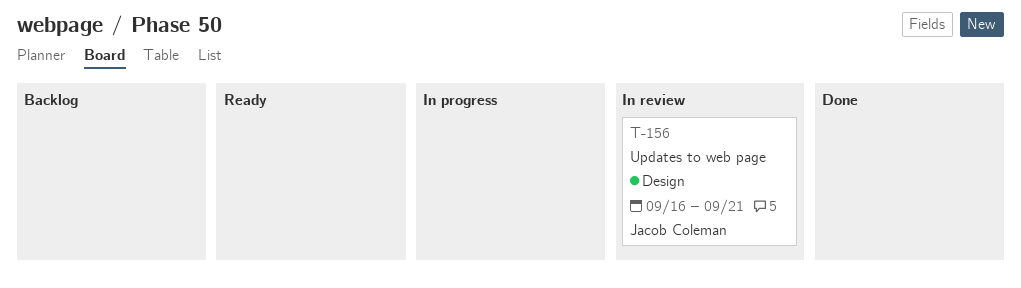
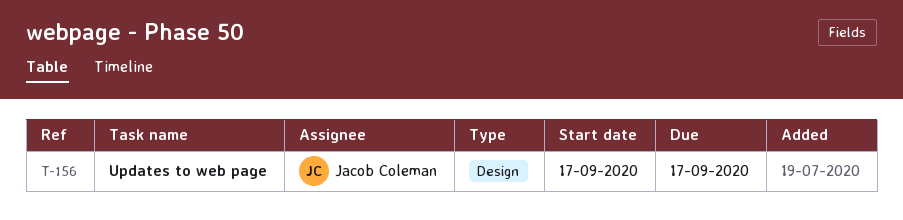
T-156, start: Sep 16 -> Sep 17
T-156, due: Sep 21 -> Sep 17

